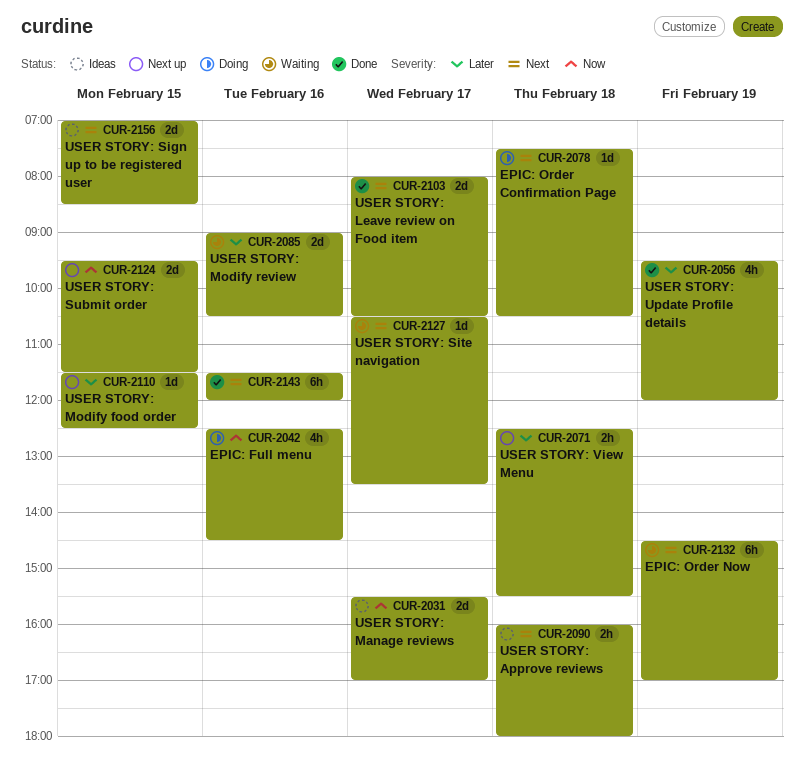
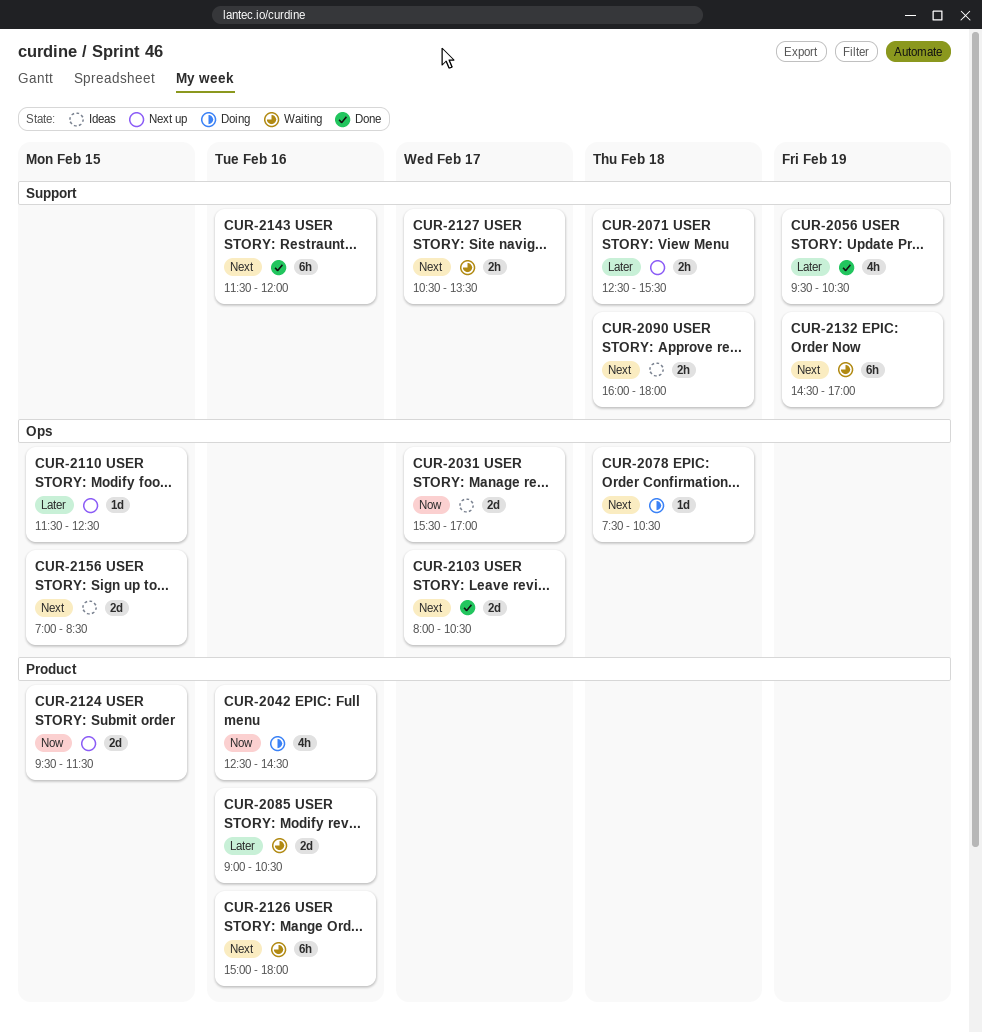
CUR-2056, ends: 12:00 -> 10:30
CUR-2126: none -> present
CUR-2127, estimate: 1d -> 2h

